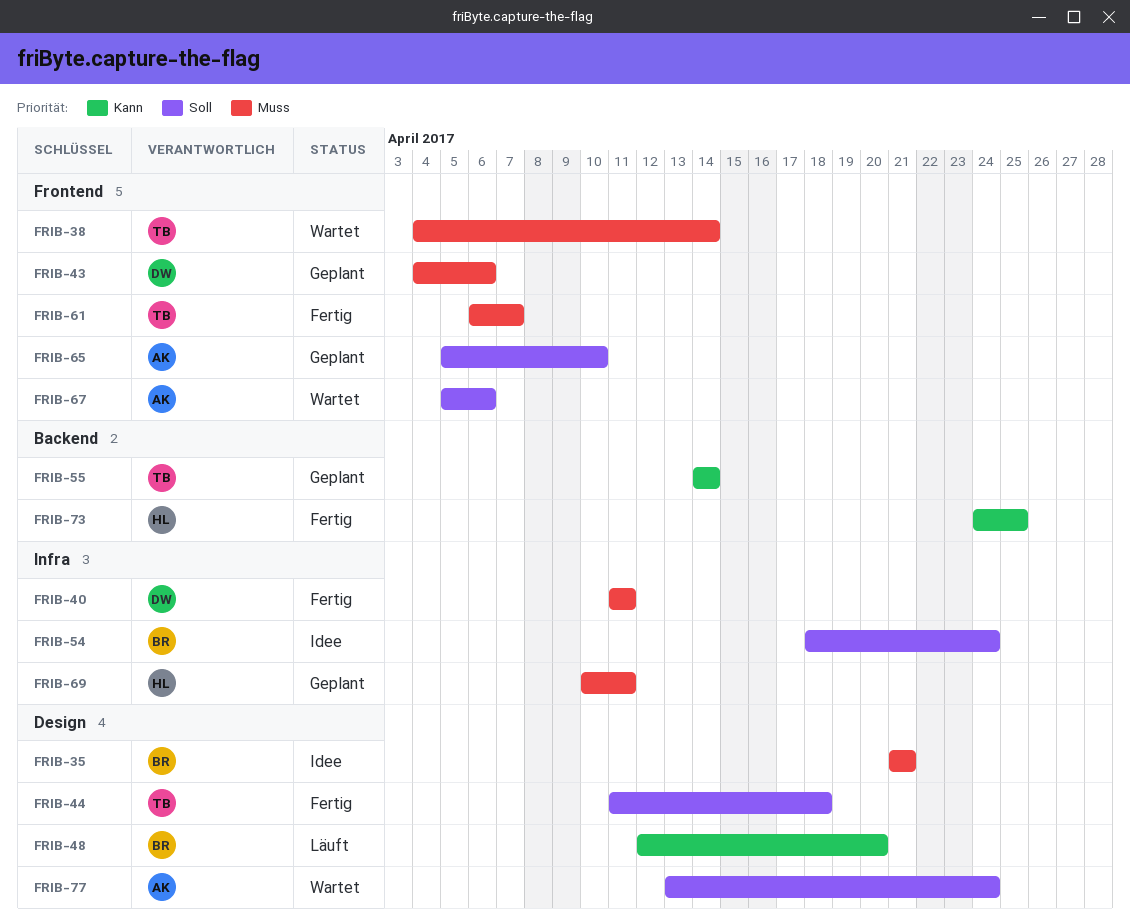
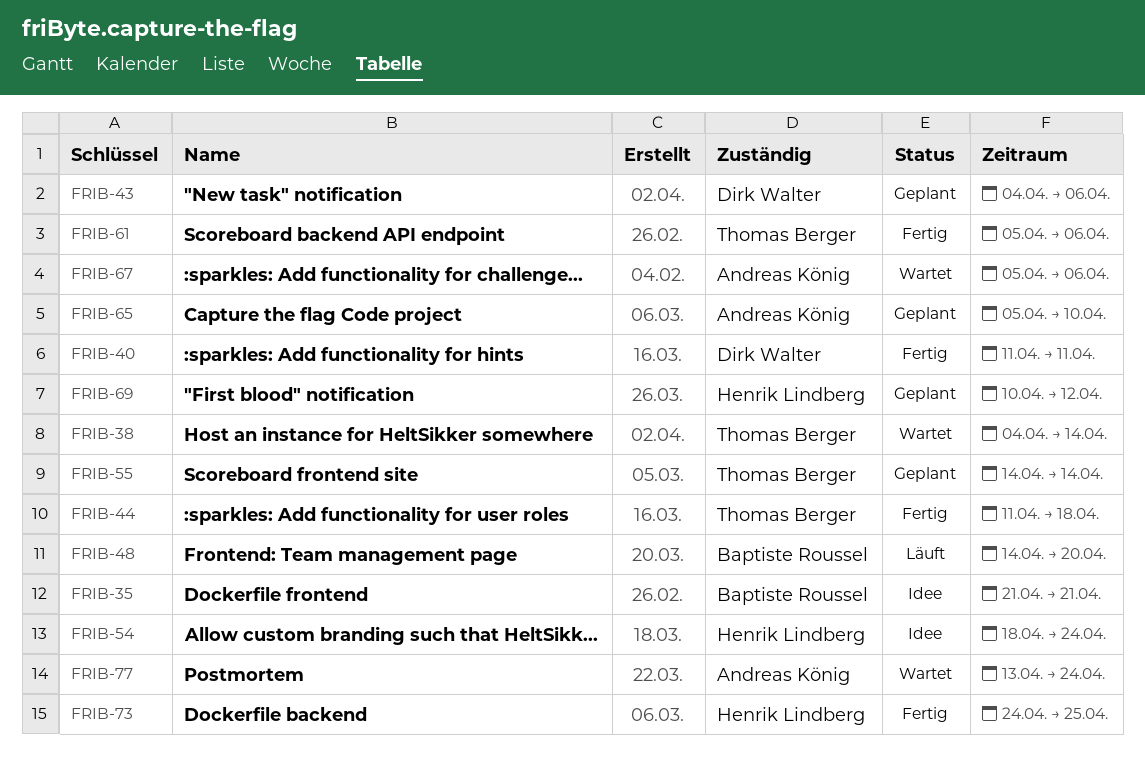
FRIB-48, start: Apr 12 -> Apr 14
FRIB-54, owner: Baptiste Roussel -> Henrik Lindberg
FRIB-61, start: Apr 6 -> Apr 5
FRIB-61, due: Apr 7 -> Apr 6
FRIB-69, due: Apr 11 -> Apr 12

